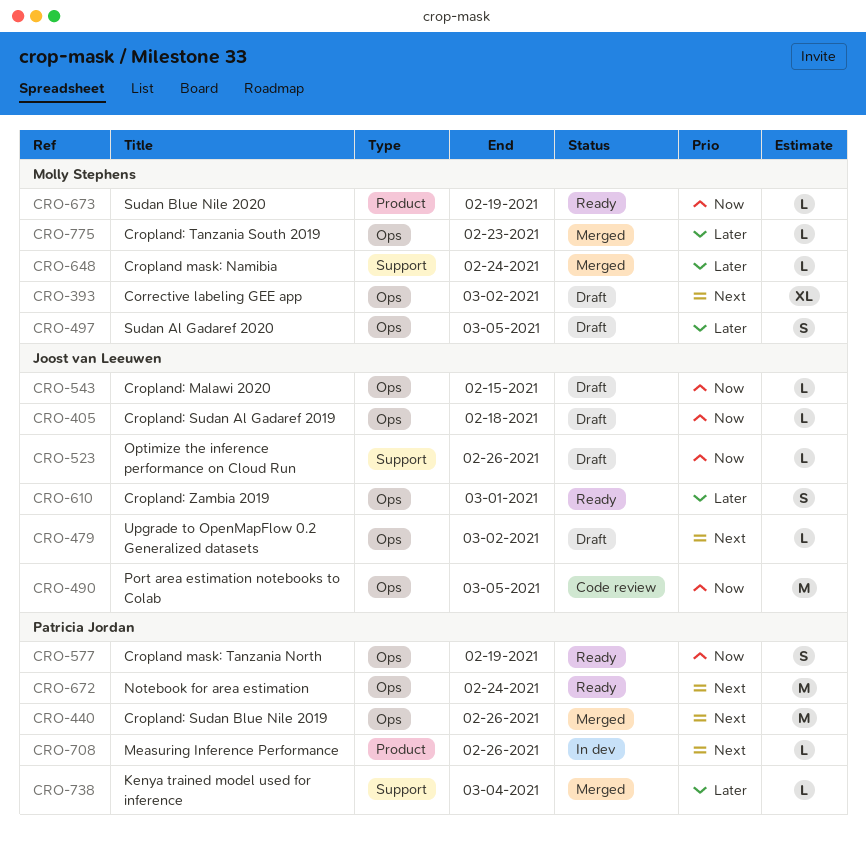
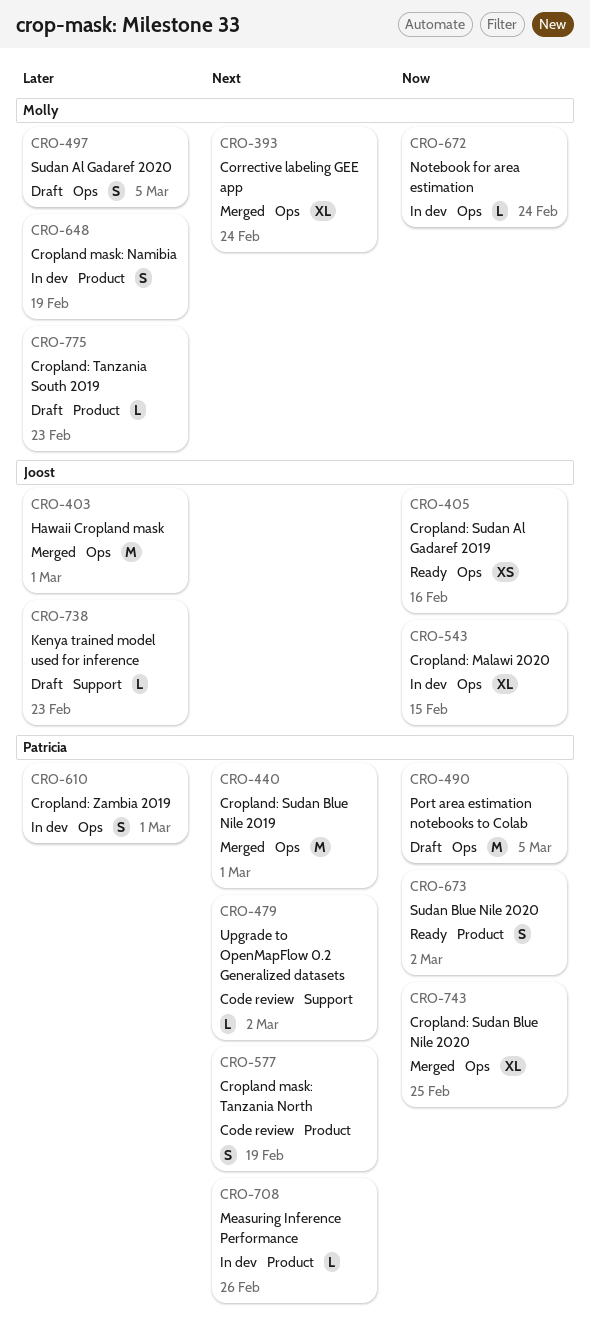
CRO-393, status: Draft -> Merged
CRO-393, due: Mar 2 -> Feb 24
CRO-403: none -> present
CRO-405, status: Draft -> Ready
CRO-405, estimate: L -> XS
CRO-405, due: Feb 18 -> Feb 16
CRO-440, due: Feb 26 -> Mar 1
CRO-479, status: Draft -> Code review
CRO-479, owner: Joost van Leeuwen -> Patricia Jordan
CRO-479, label: Ops -> Support
CRO-490, status: Code review -> Draft
CRO-490, owner: Joost van Leeuwen -> Patricia Jordan
CRO-523: present -> none
CRO-543, status: Draft -> In dev
CRO-543, estimate: L -> XL
CRO-577, status: Ready -> Code review
CRO-577, priority: Now -> Next
CRO-577, label: Ops -> Product
CRO-610, status: Ready -> In dev
CRO-610, owner: Joost van Leeuwen -> Patricia Jordan
CRO-648, status: Merged -> In dev
CRO-648, label: Support -> Product
CRO-648, estimate: L -> S
CRO-648, due: Feb 24 -> Feb 19
CRO-672, status: Ready -> In dev
CRO-672, owner: Patricia Jordan -> Molly Stephens
CRO-672, priority: Next -> Now
CRO-672, estimate: M -> L
CRO-673, owner: Molly Stephens -> Patricia Jordan
CRO-673, estimate: L -> S
CRO-673, due: Feb 19 -> Mar 2
CRO-738, status: Merged -> Draft
CRO-738, owner: Patricia Jordan -> Joost van Leeuwen
CRO-738, due: Mar 4 -> Feb 23
CRO-743: none -> present
CRO-775, status: Merged -> Draft
CRO-775, label: Ops -> Product

